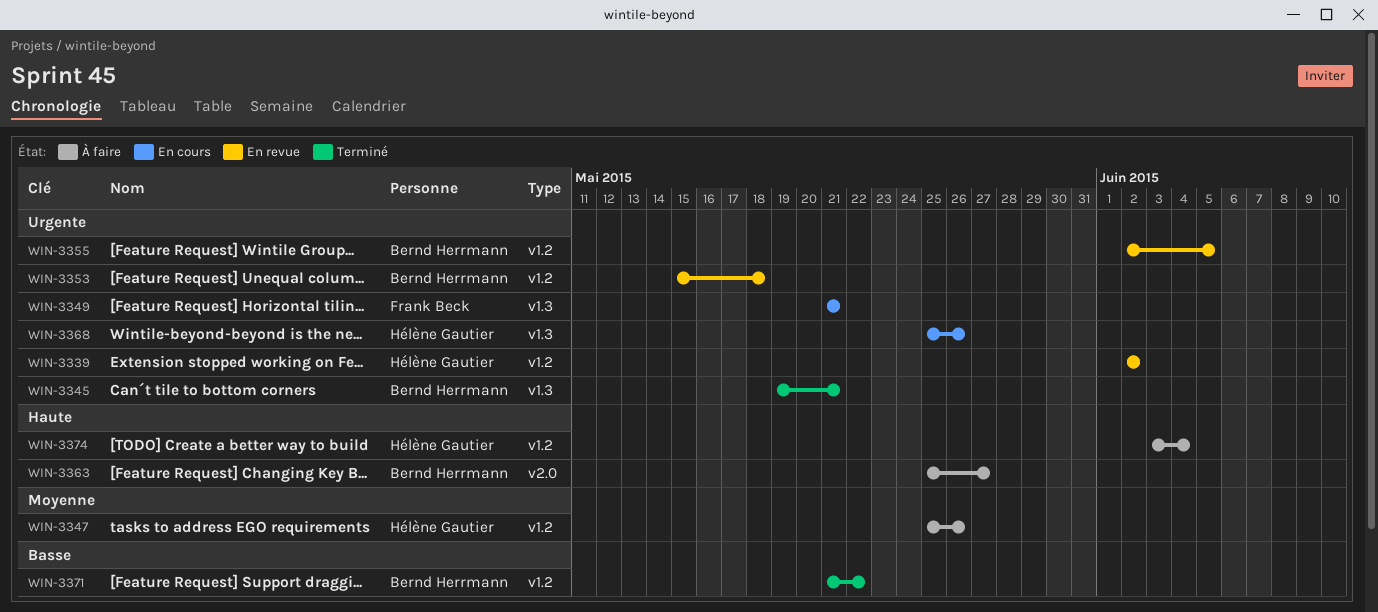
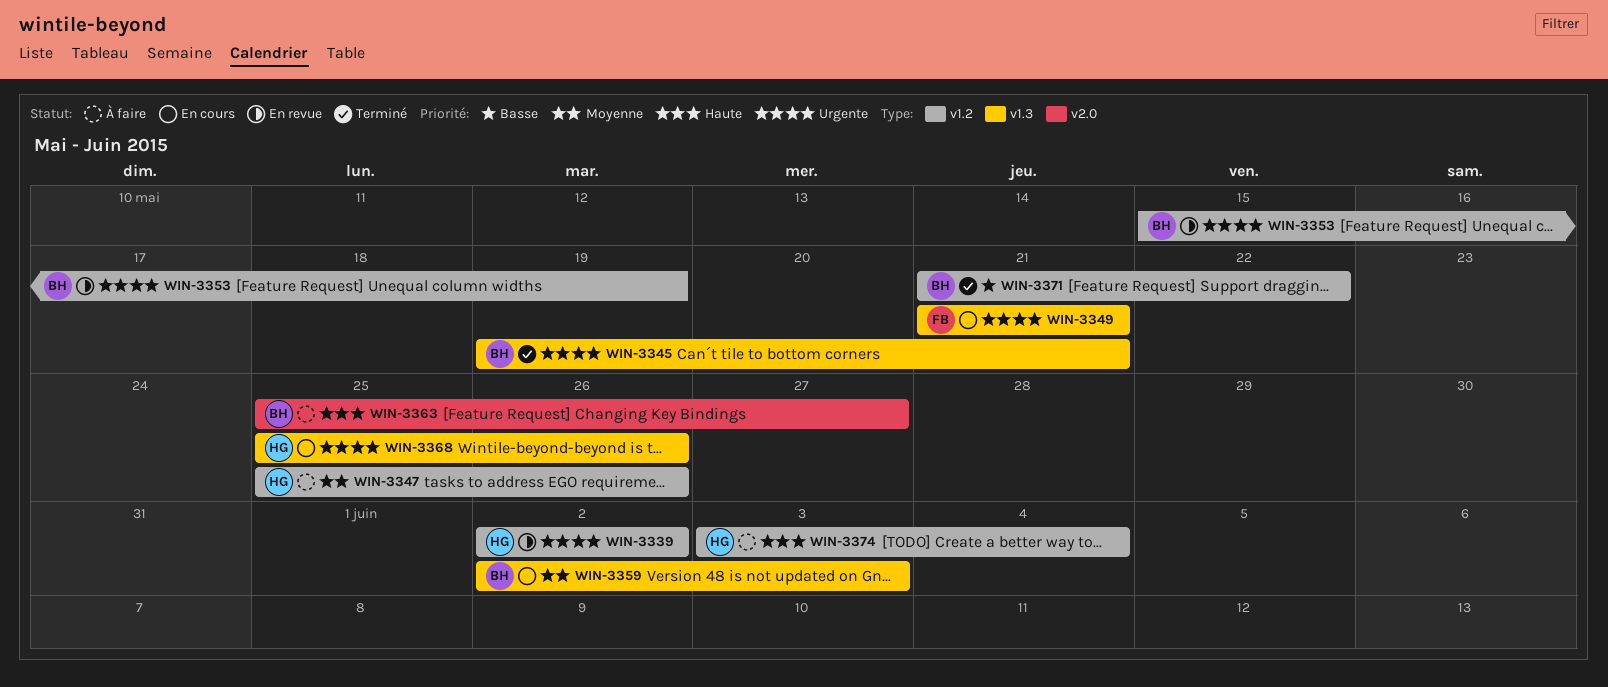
WIN-3353, due: May 18 -> May 19
WIN-3355: present -> none
WIN-3359: none -> present

